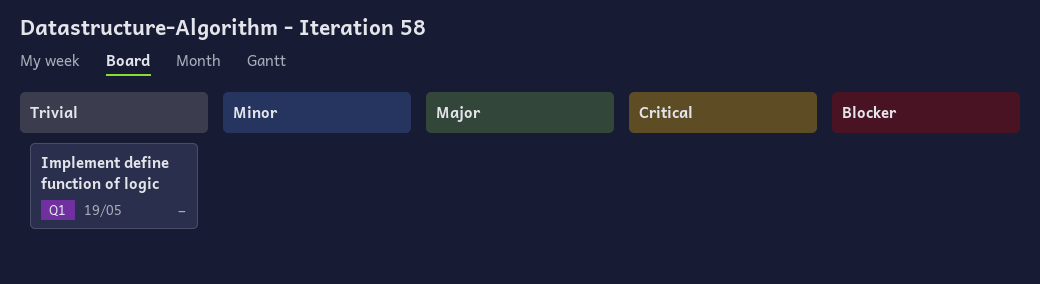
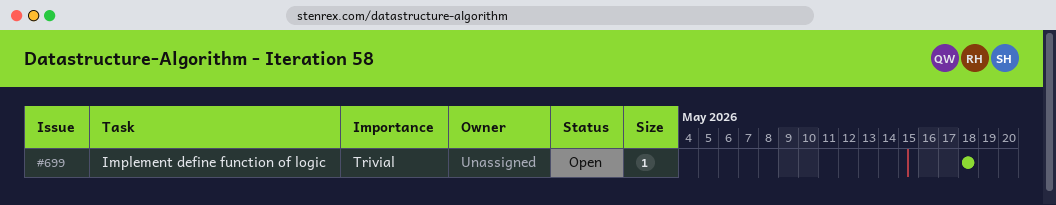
Implement define function of logic, due: May 19 -> May 18

